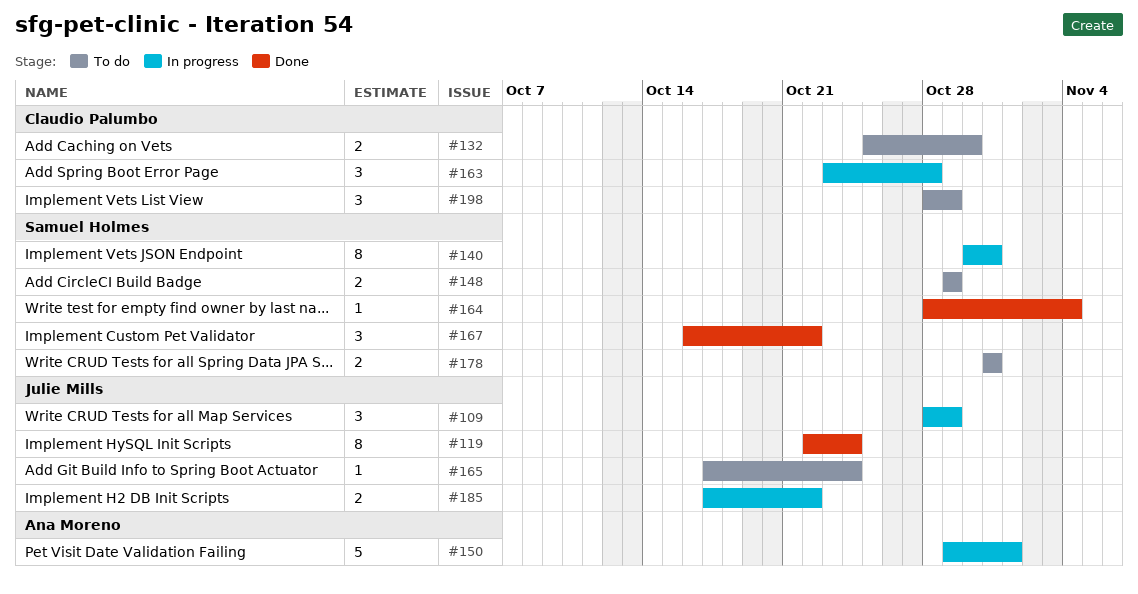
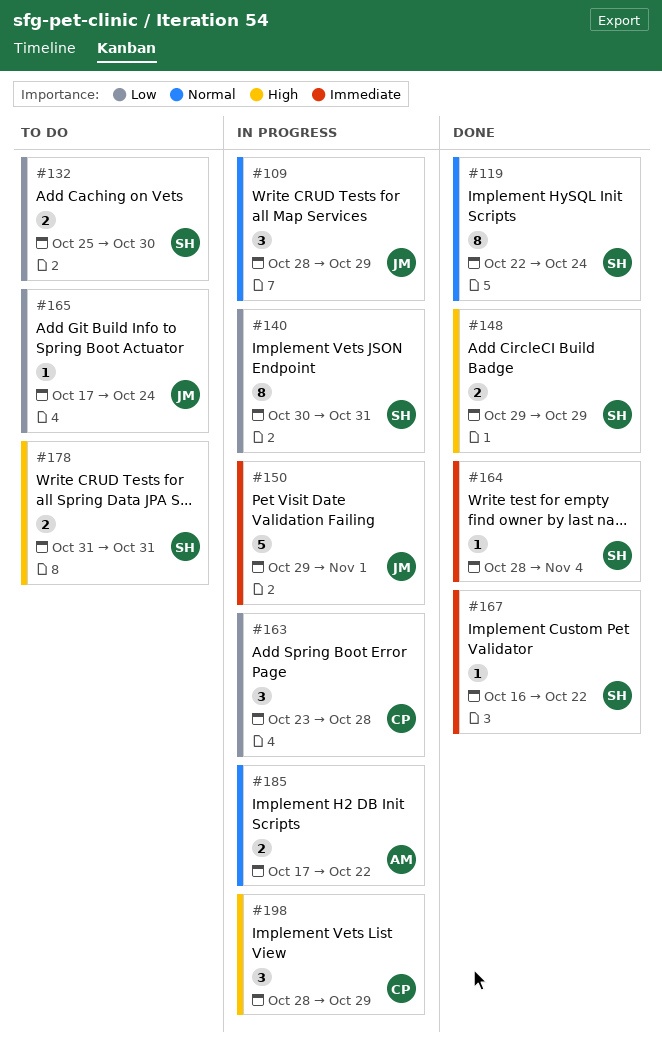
#119, owner: Julie Mills -> Samuel Holmes
#132, owner: Claudio Palumbo -> Samuel Holmes
#148, status: To do -> Done
#150, owner: Ana Moreno -> Julie Mills
#167, estimate: 3 -> 1
#185, owner: Julie Mills -> Ana Moreno
#198, status: To do -> In progress

